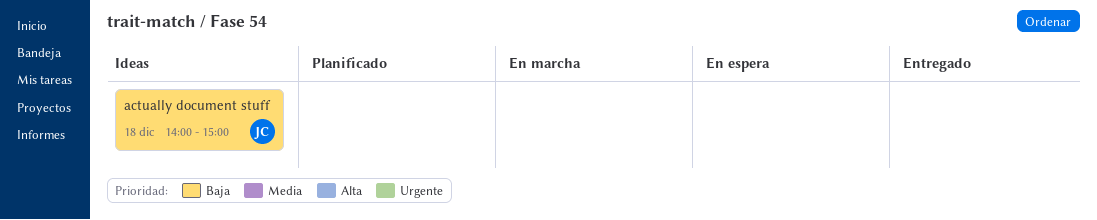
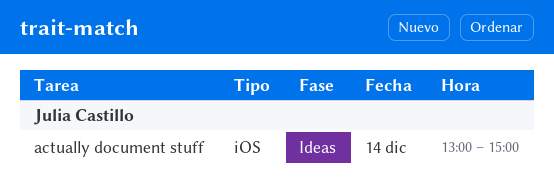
actually document stuff, day: Dec 18 -> Dec 14
actually document stuff, begins: 14:00 -> 13:00

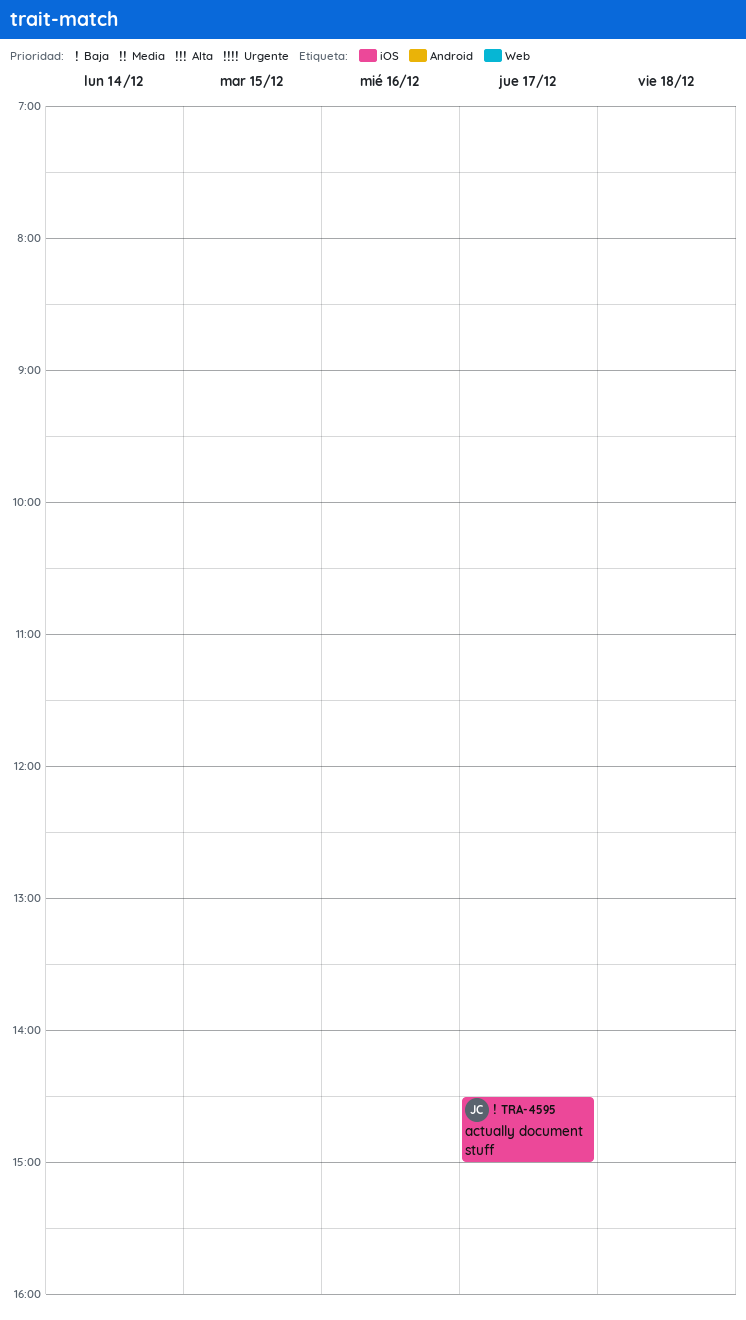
actually document stuff, day: Dec 14 -> Dec 17
actually document stuff, begins: 13:00 -> 14:30

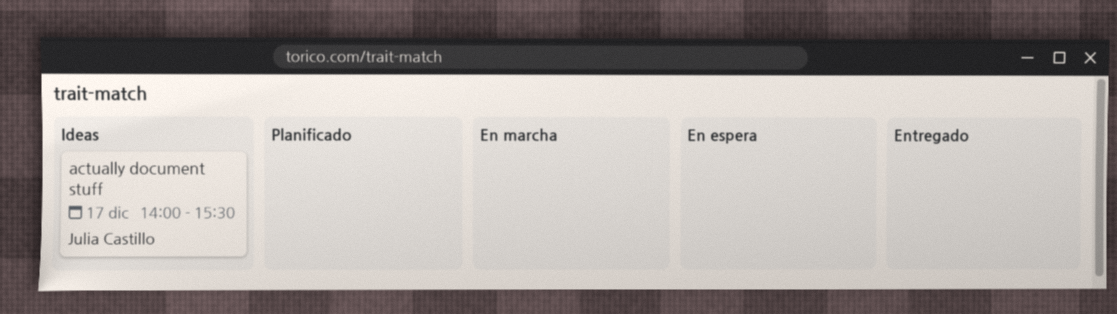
actually document stuff, begins: 14:30 -> 14:00
actually document stuff, ends: 15:00 -> 15:30

